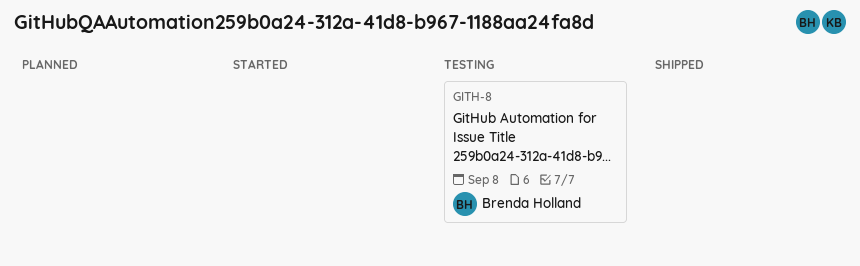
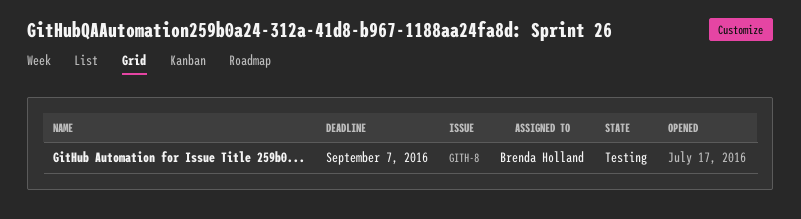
GITH-8, due: Sep 8 -> Sep 7

